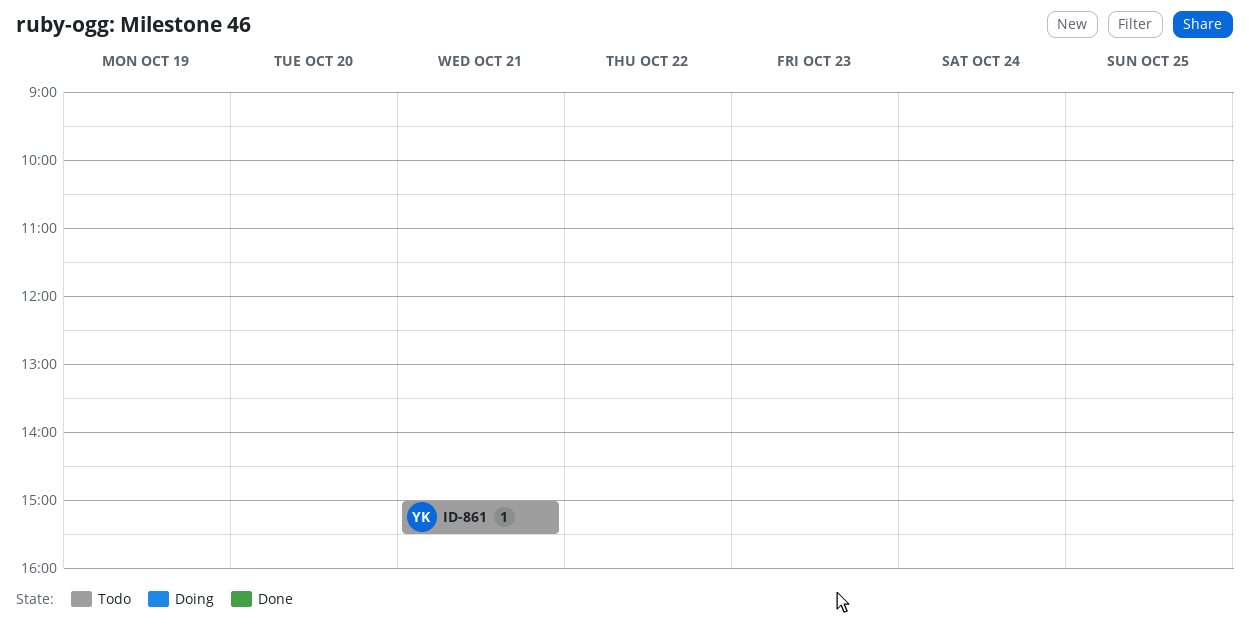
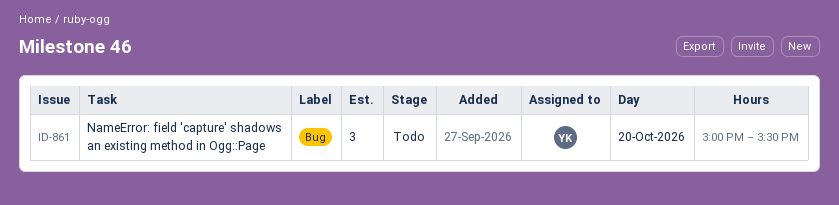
ID-861, estimate: 1 -> 3
ID-861, day: Oct 21 -> Oct 20

